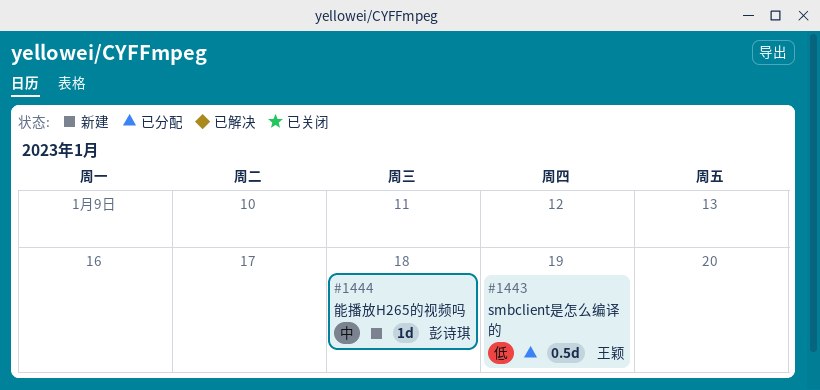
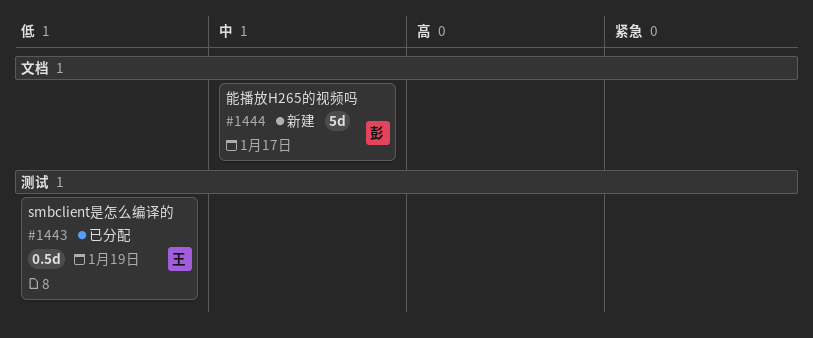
#1444, estimate: 1d -> 5d
#1444, due: Jan 18 -> Jan 17

